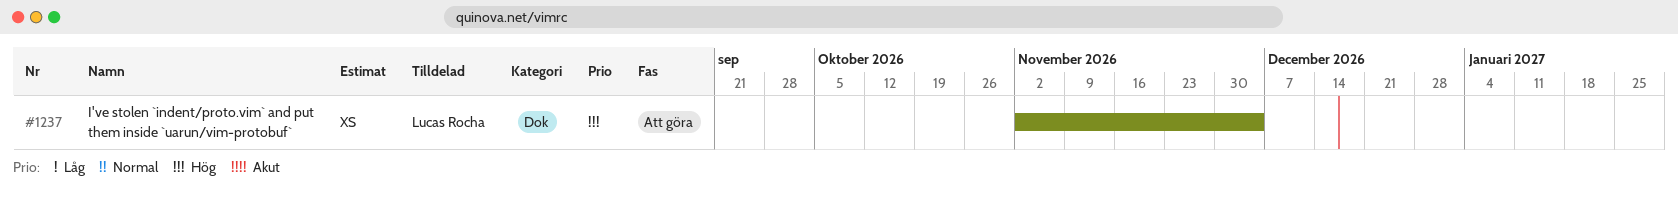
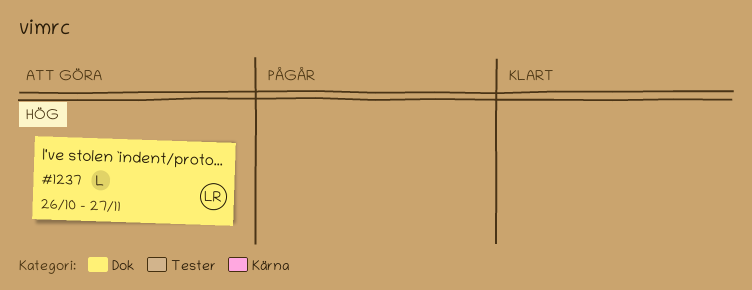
#1237, estimate: XS -> L
#1237, start: Nov 2 -> Oct 26
#1237, due: Dec 4 -> Nov 27

